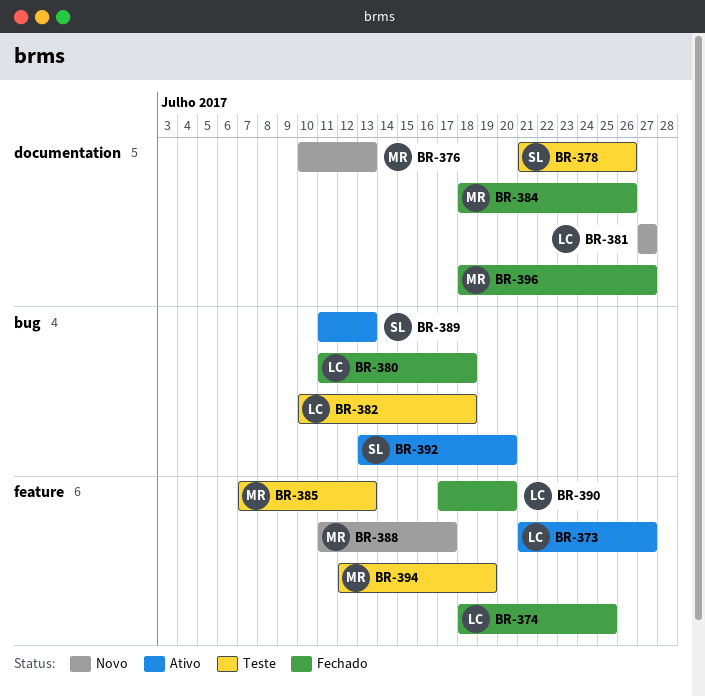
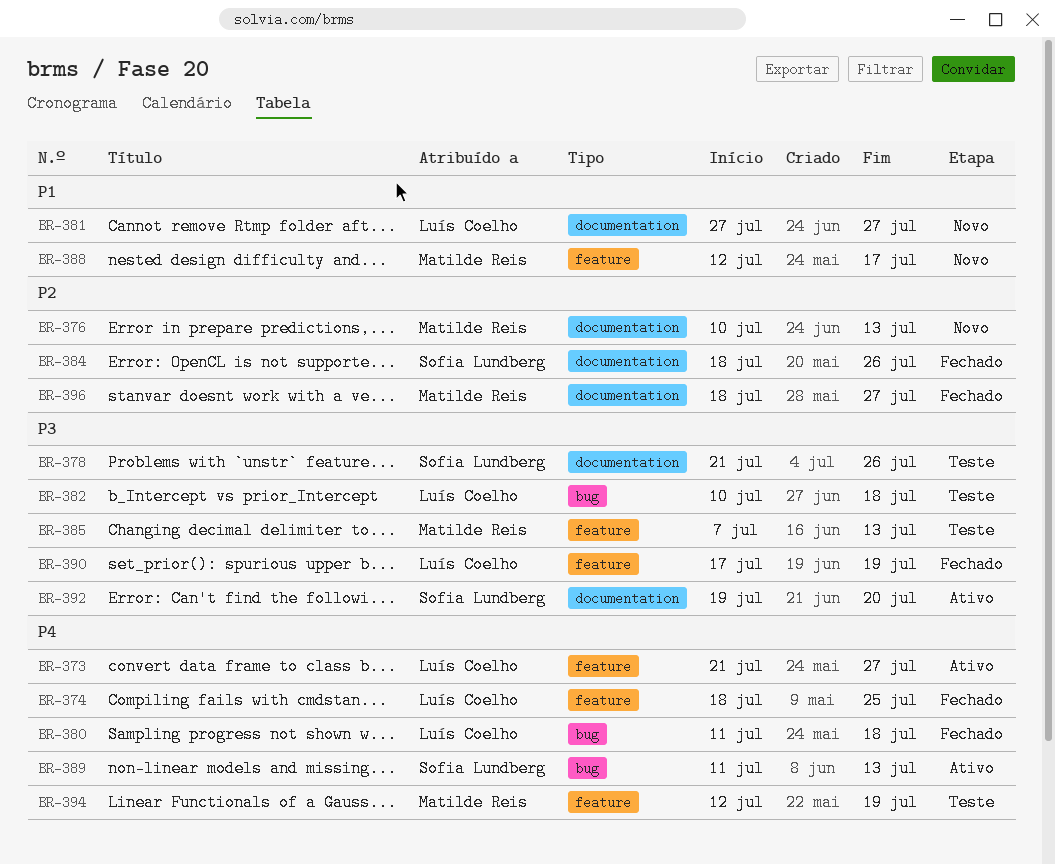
BR-384, owner: Matilde Reis -> Sofia Lundberg
BR-388, start: Jul 11 -> Jul 12
BR-390, due: Jul 20 -> Jul 19
BR-392, label: bug -> documentation
BR-392, start: Jul 13 -> Jul 19

